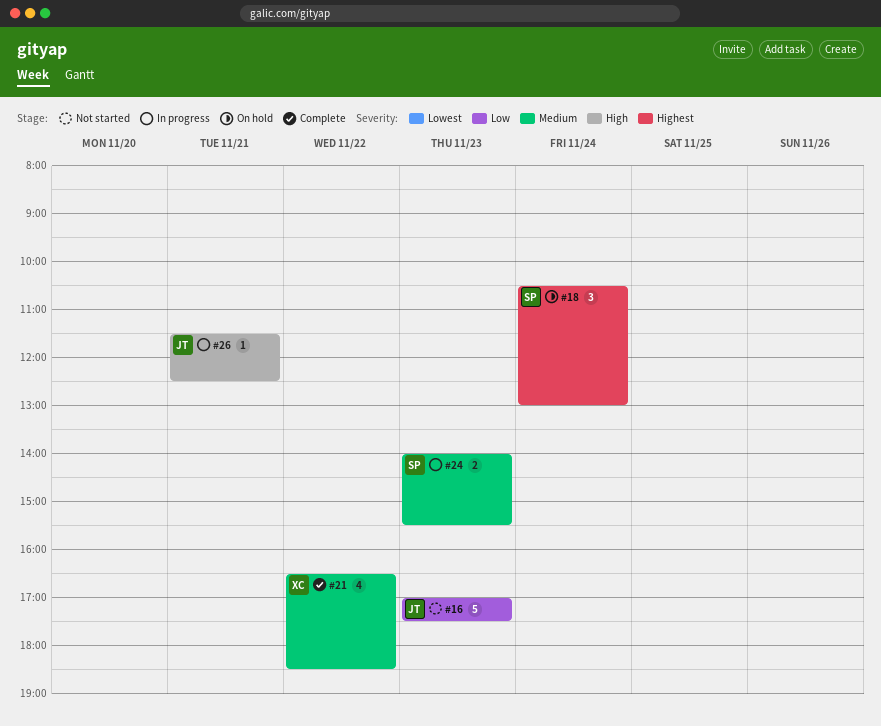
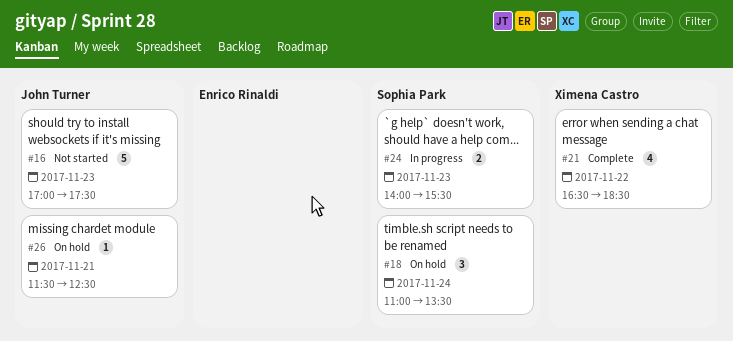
#18, begins: 10:30 -> 11:00
#18, ends: 13:00 -> 13:30
#26, status: In progress -> On hold

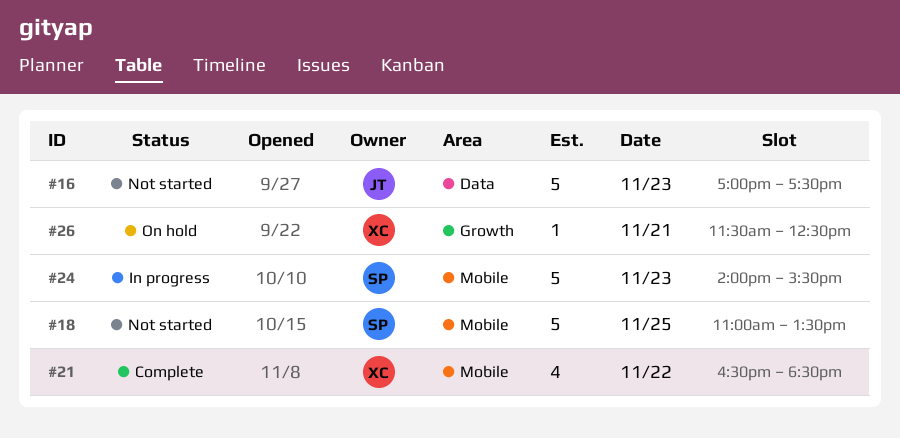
#18, status: On hold -> Not started
#18, estimate: 3 -> 5
#18, day: Nov 24 -> Nov 25
#24, estimate: 2 -> 5
#26, owner: John Turner -> Ximena Castro

